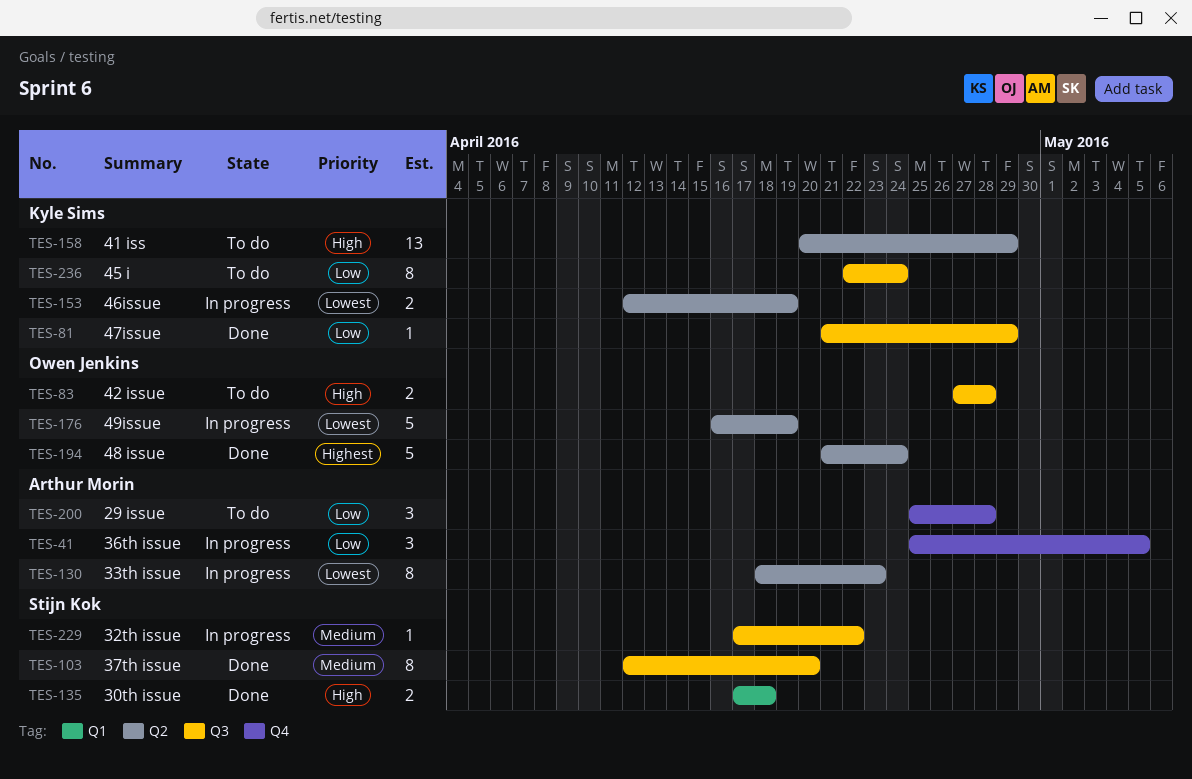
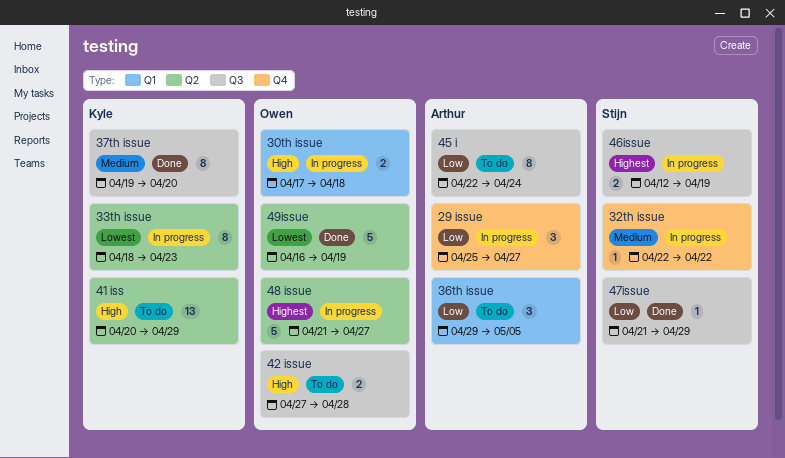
29 issue, status: To do -> In progress
29 issue, due: Apr 28 -> Apr 27
30th issue, status: Done -> In progress
30th issue, owner: Stijn Kok -> Owen Jenkins
32th issue, label: Q3 -> Q4
32th issue, start: Apr 17 -> Apr 22
33th issue, owner: Arthur Morin -> Kyle Sims
36th issue, status: In progress -> To do
36th issue, label: Q4 -> Q1
36th issue, start: Apr 25 -> Apr 29
37th issue, owner: Stijn Kok -> Kyle Sims
37th issue, start: Apr 12 -> Apr 19
45 i, owner: Kyle Sims -> Arthur Morin
46issue, owner: Kyle Sims -> Stijn Kok
46issue, priority: Lowest -> Highest
46issue, label: Q2 -> Q3
47issue, owner: Kyle Sims -> Stijn Kok
48 issue, status: Done -> In progress
48 issue, due: Apr 24 -> Apr 27
49issue, status: In progress -> Done

